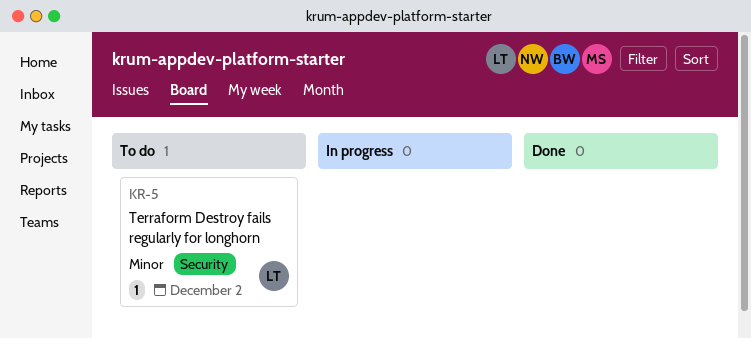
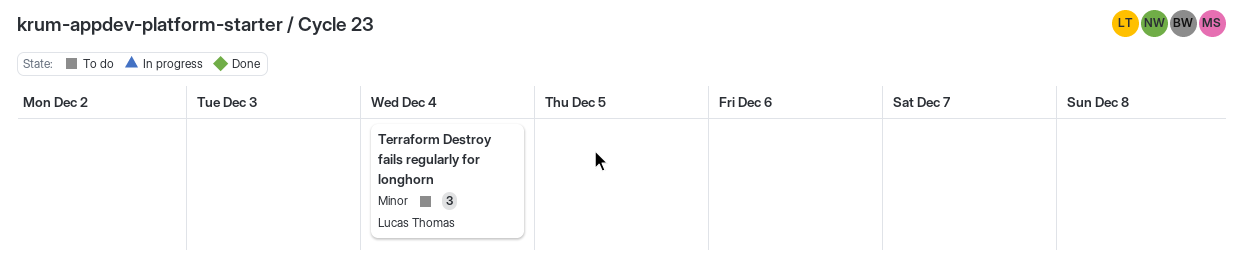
Terraform Destroy fails regularly for longhorn, estimate: 1 -> 3
Terraform Destroy fails regularly for longhorn, due: Dec 2 -> Dec 4

